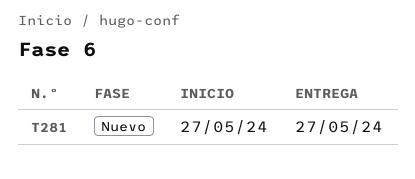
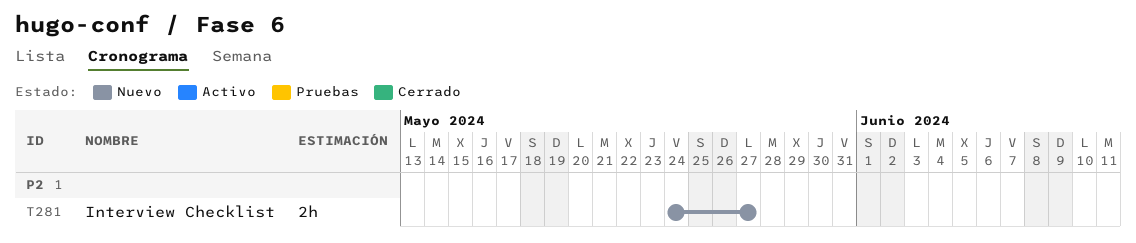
T281, start: May 27 -> May 24

